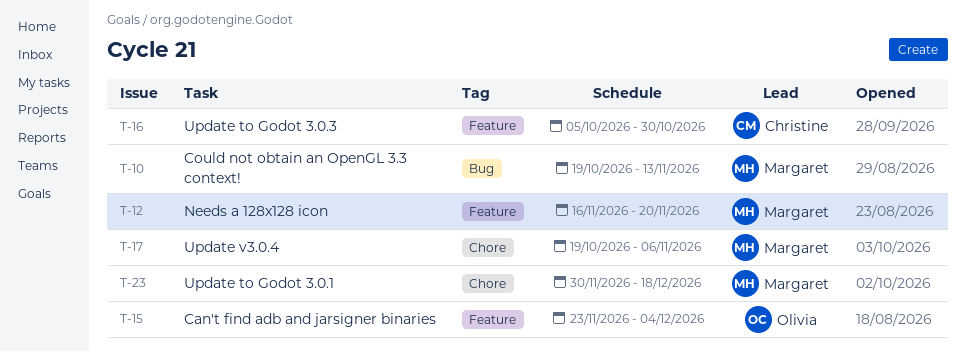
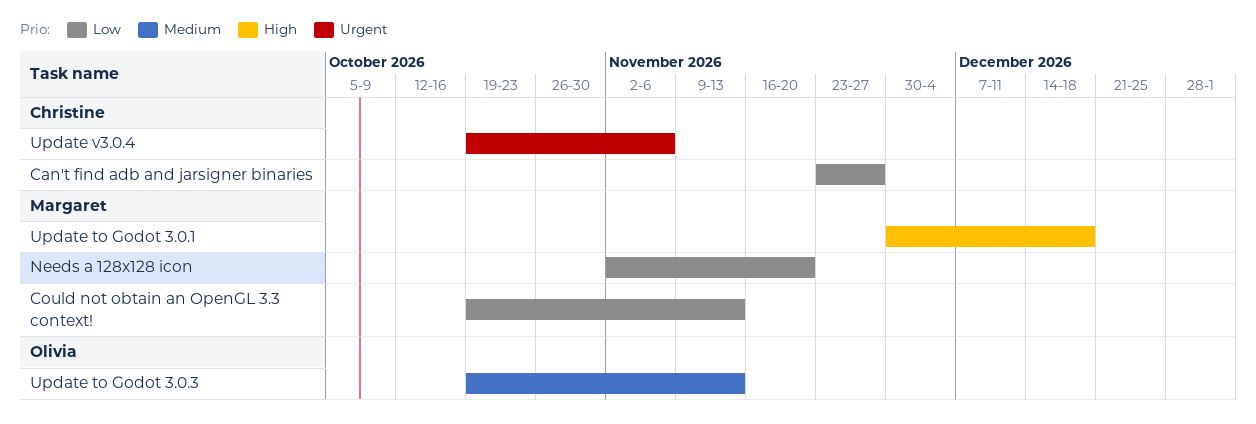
Can't find adb and jarsigner binaries, owner: Olivia -> Christine
Can't find adb and jarsigner binaries, due: Dec 4 -> Nov 27
Needs a 128x128 icon, start: Nov 16 -> Nov 2
Update to Godot 3.0.3, owner: Christine -> Olivia
Update to Godot 3.0.3, start: Oct 5 -> Oct 19
Update to Godot 3.0.3, due: Oct 30 -> Nov 13
Update v3.0.4, owner: Margaret -> Christine

